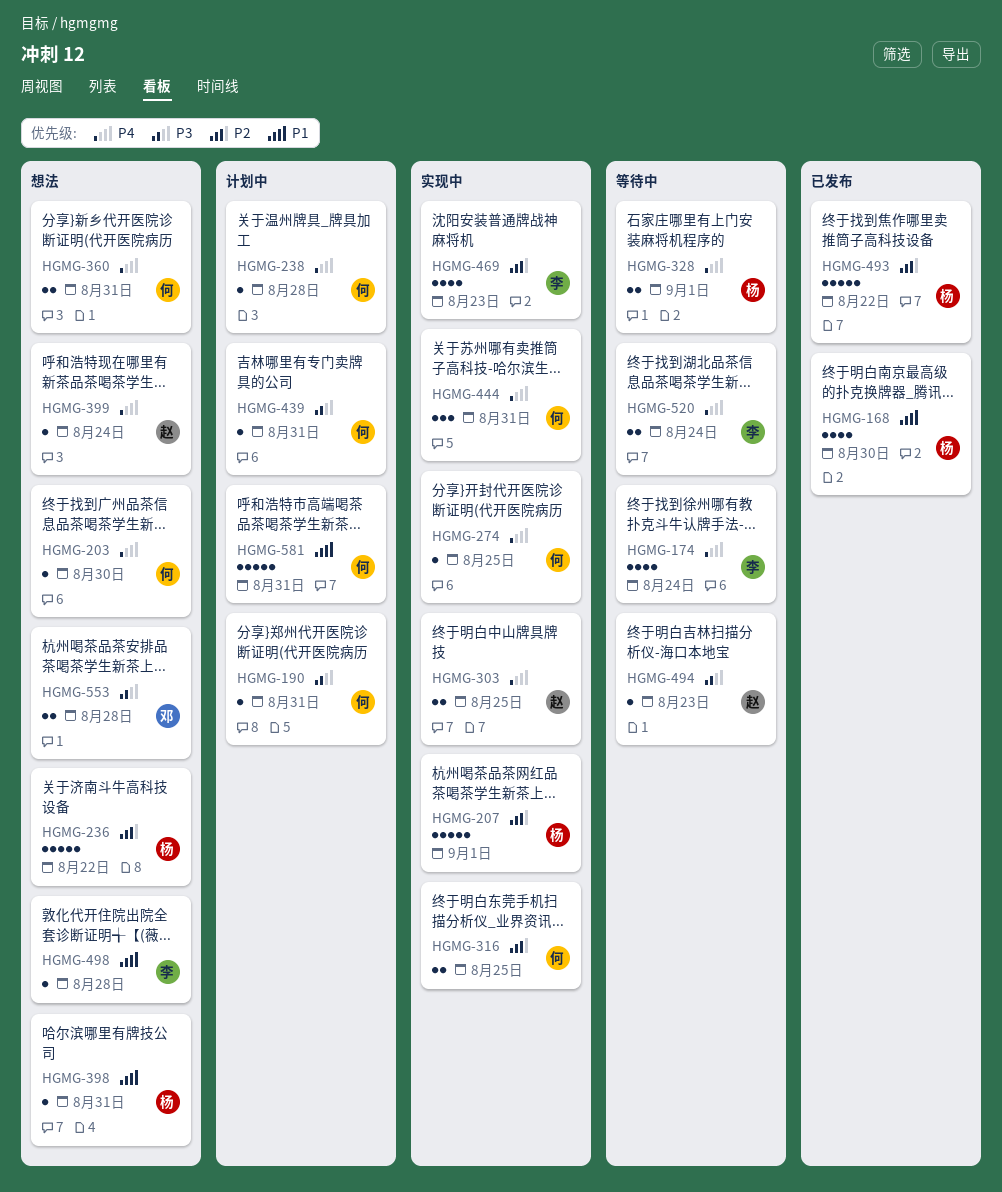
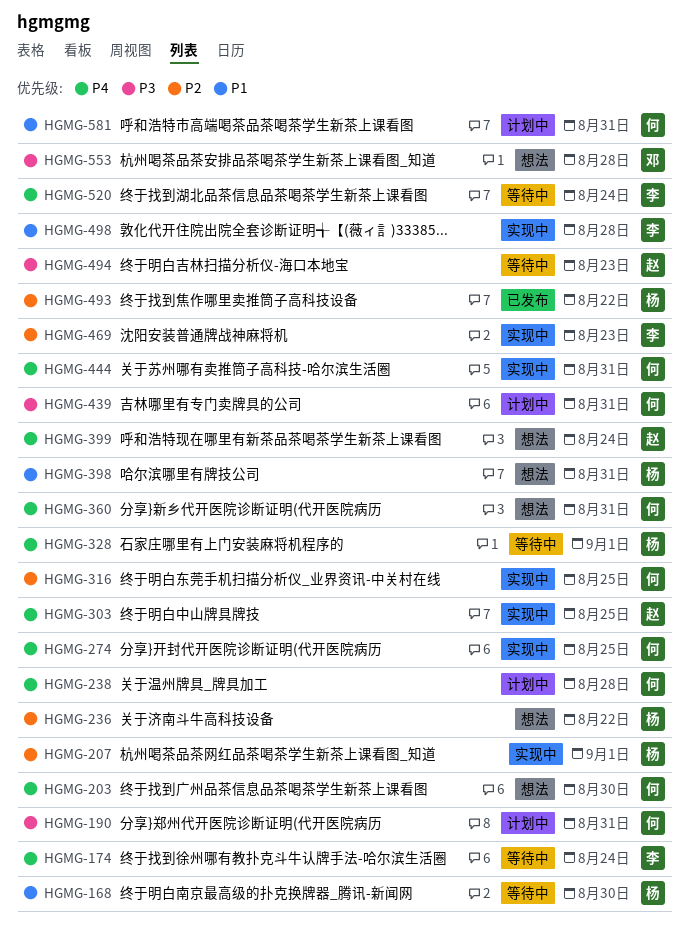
HGMG-168, status: 已发布 -> 等待中
HGMG-498, status: 想法 -> 实现中

